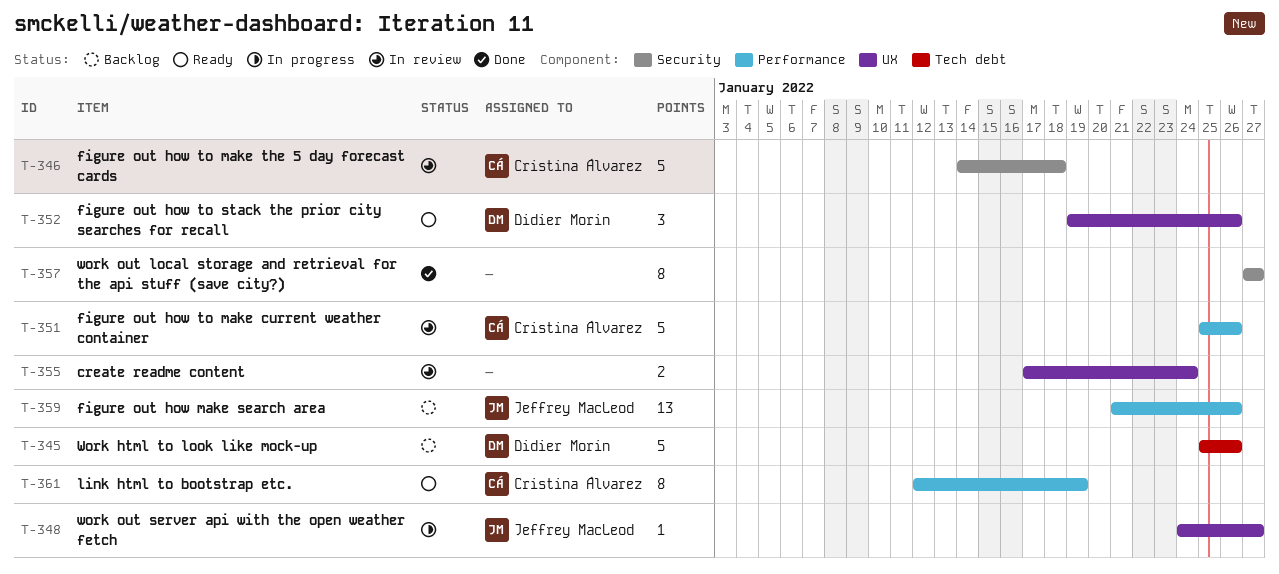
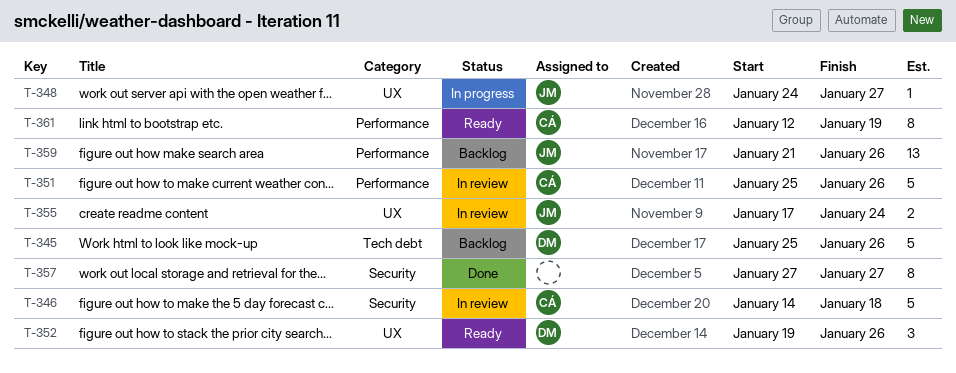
T-355, owner: none -> Jeffrey MacLeod

